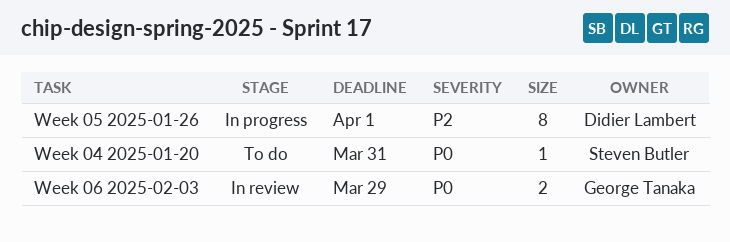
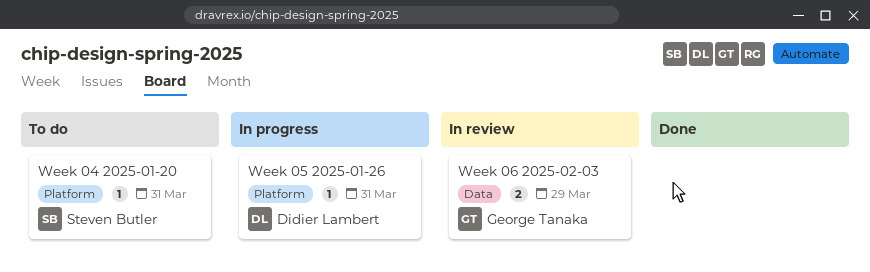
Week 05 2025-01-26, estimate: 8 -> 1
Week 05 2025-01-26, due: Apr 1 -> Mar 31

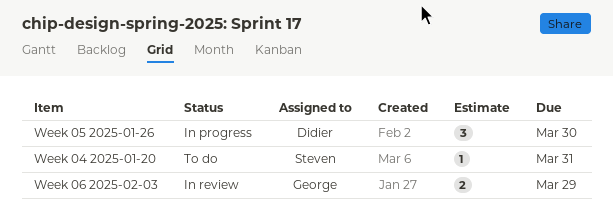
Week 05 2025-01-26, estimate: 1 -> 3
Week 05 2025-01-26, due: Mar 31 -> Mar 30

